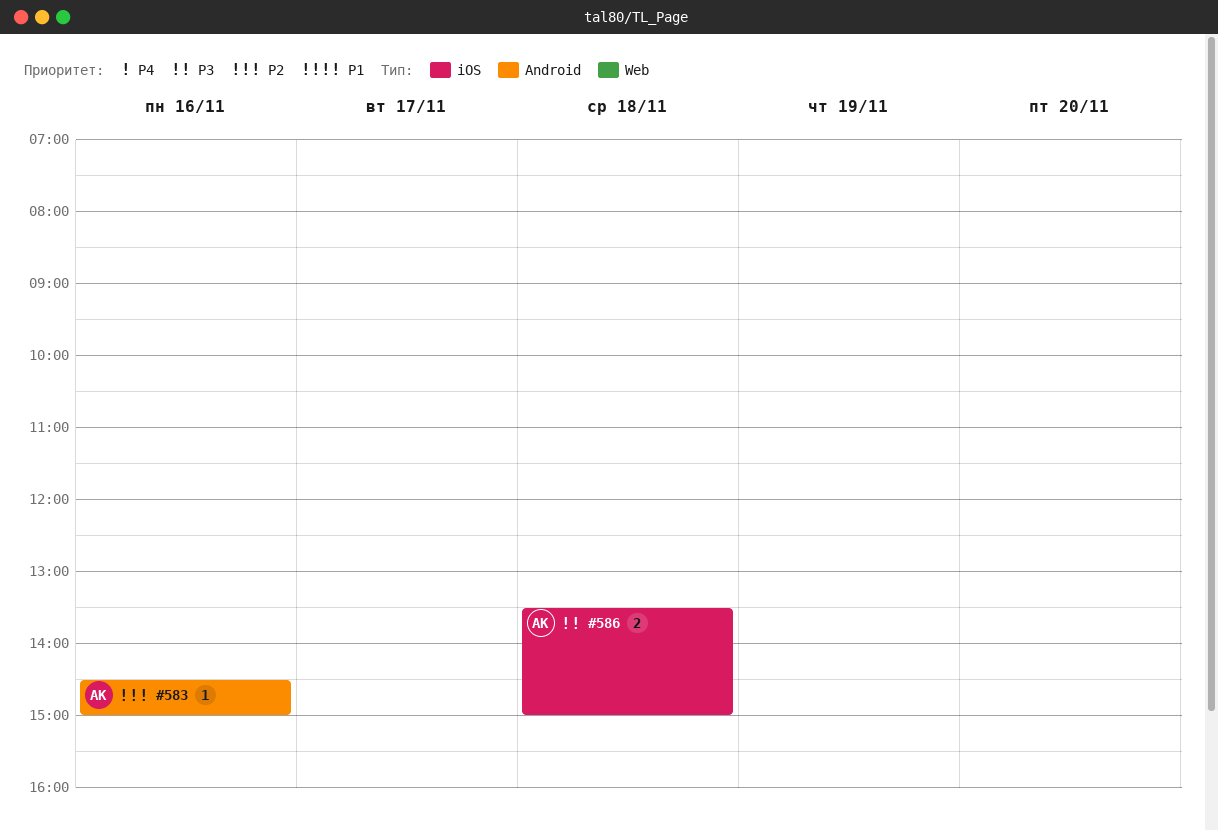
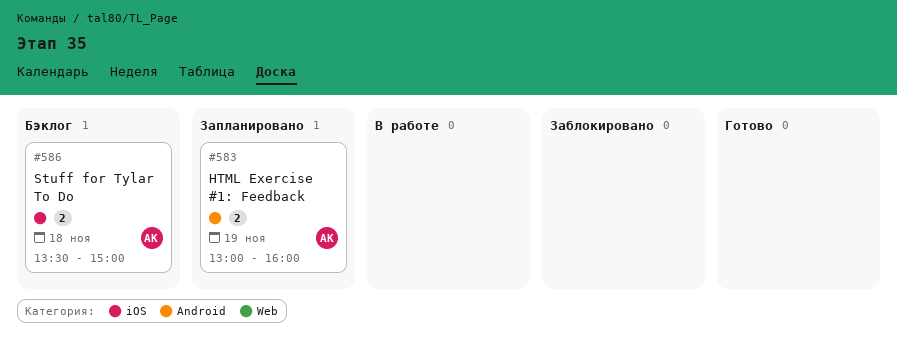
#583, estimate: 1 -> 2
#583, day: Nov 16 -> Nov 19
#583, begins: 14:30 -> 13:00
#583, ends: 15:00 -> 16:00

